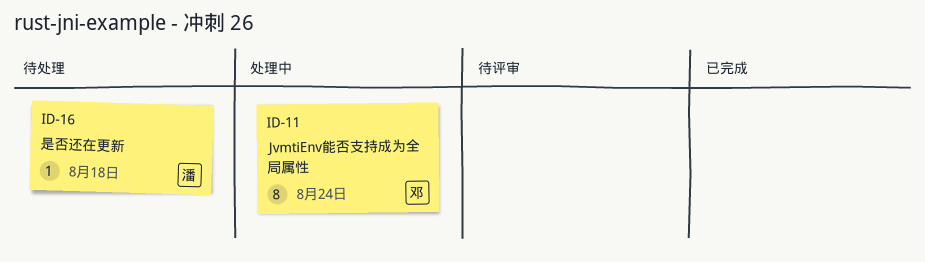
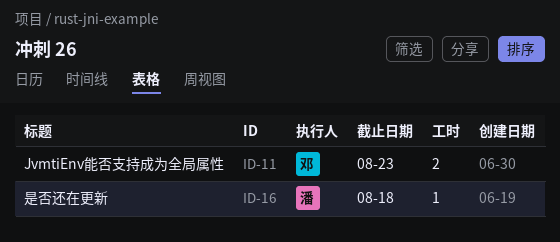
ID-11, estimate: 8 -> 2
ID-11, due: Aug 24 -> Aug 23

